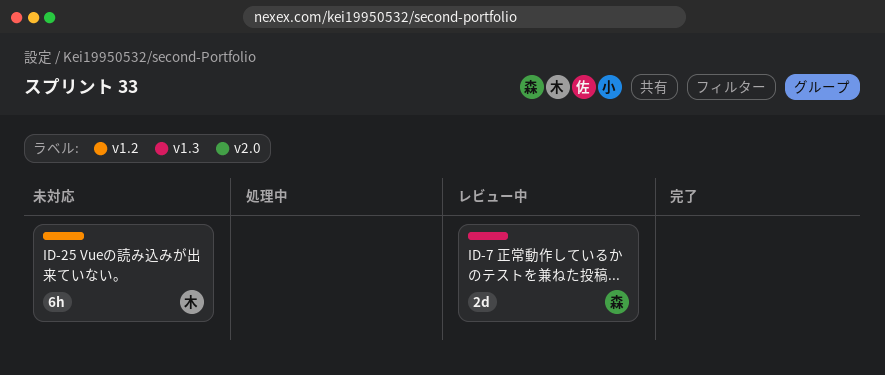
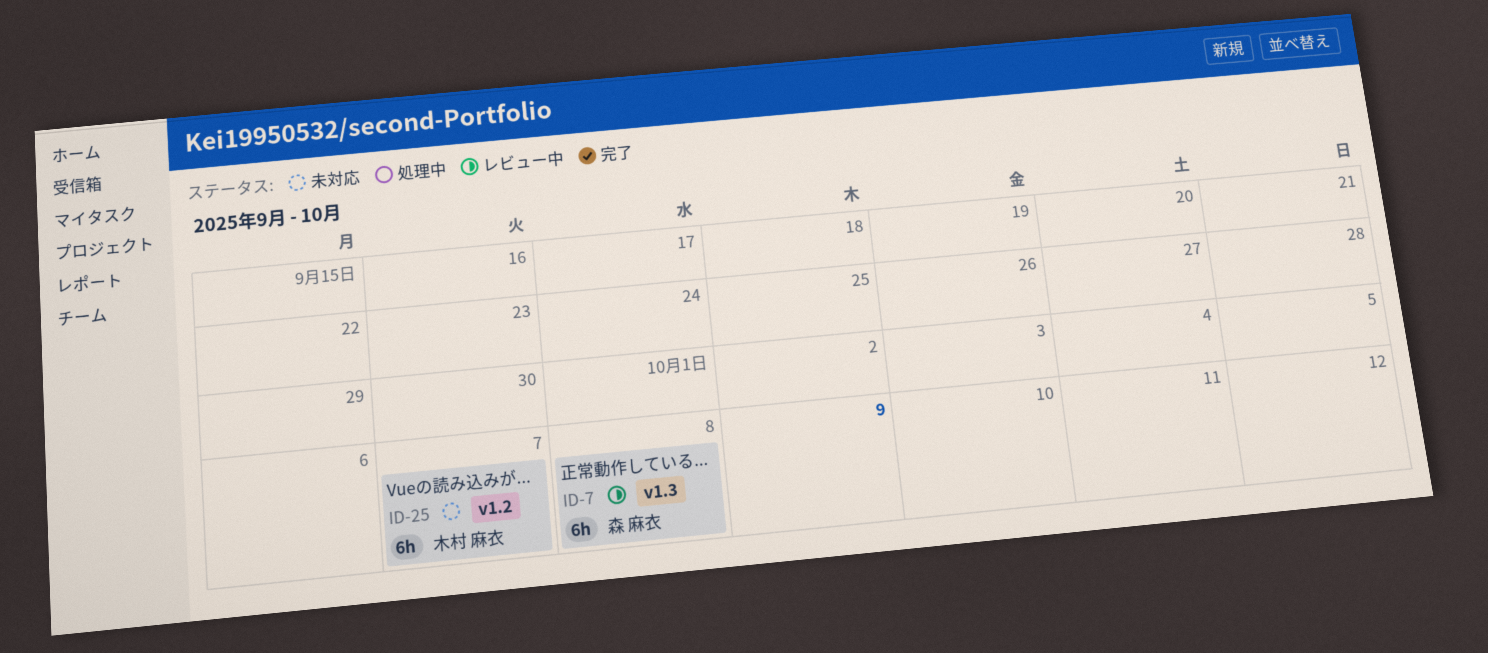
ID-7, estimate: 2d -> 6h

